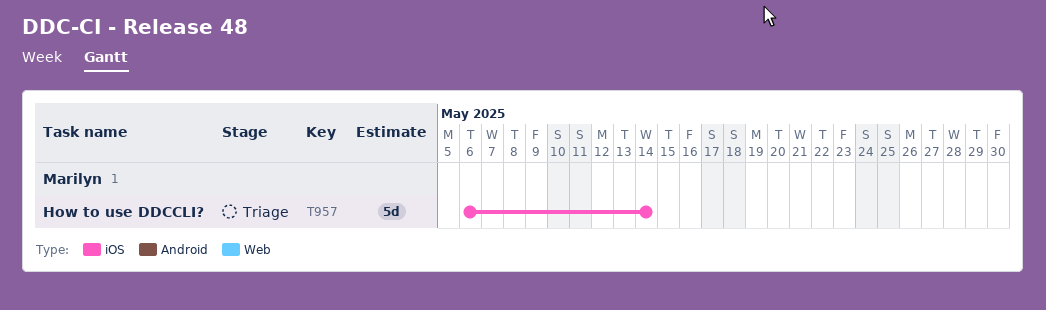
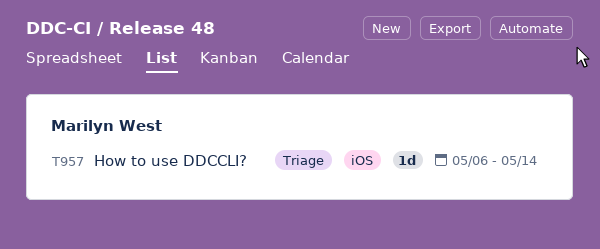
T957, estimate: 5d -> 1d

